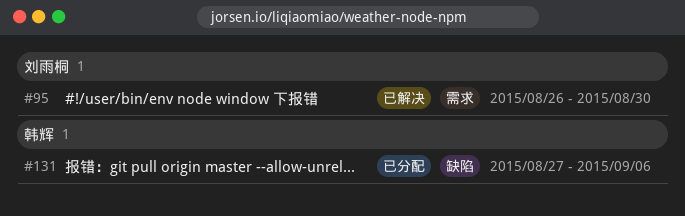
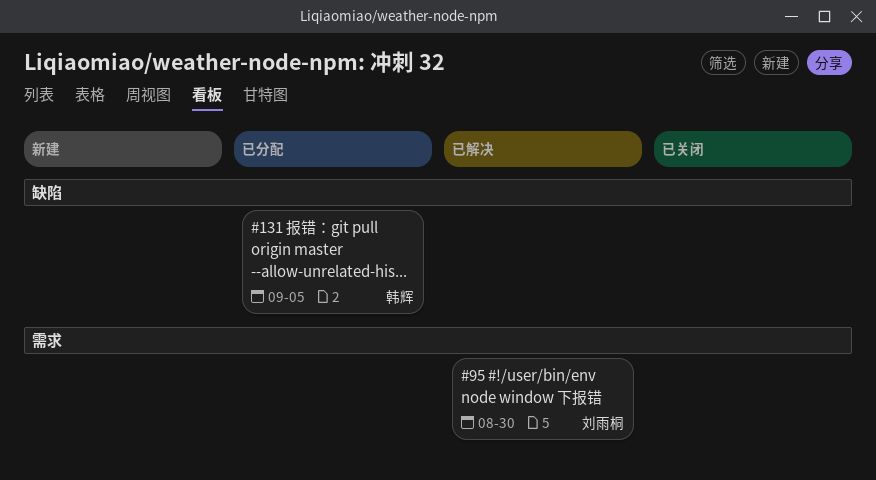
#131, due: Sep 6 -> Sep 5

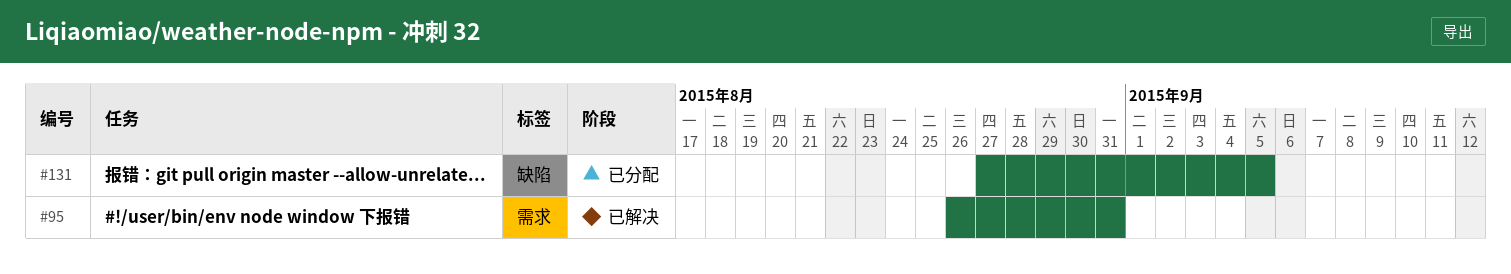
#95, due: Aug 30 -> Aug 31

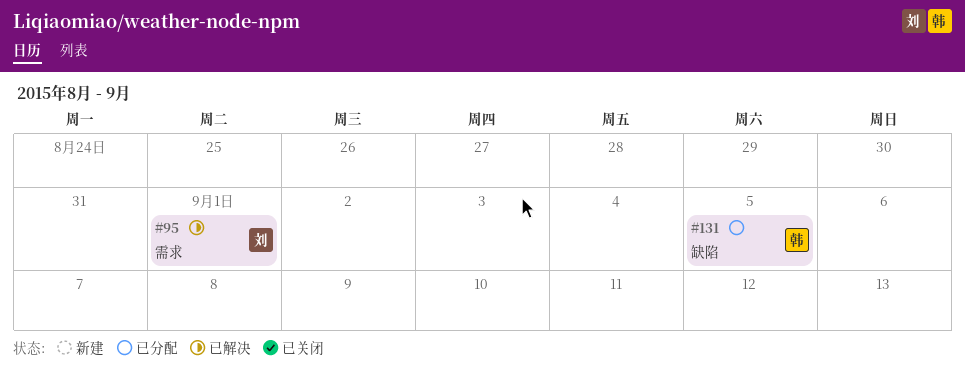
#95, due: Aug 31 -> Sep 1

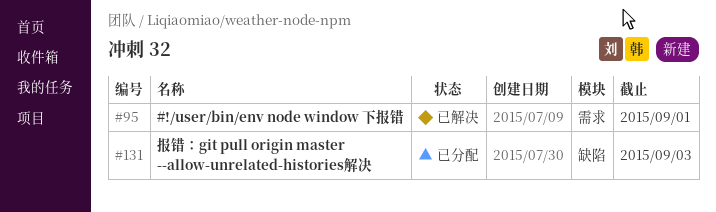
#131, due: Sep 5 -> Sep 3

